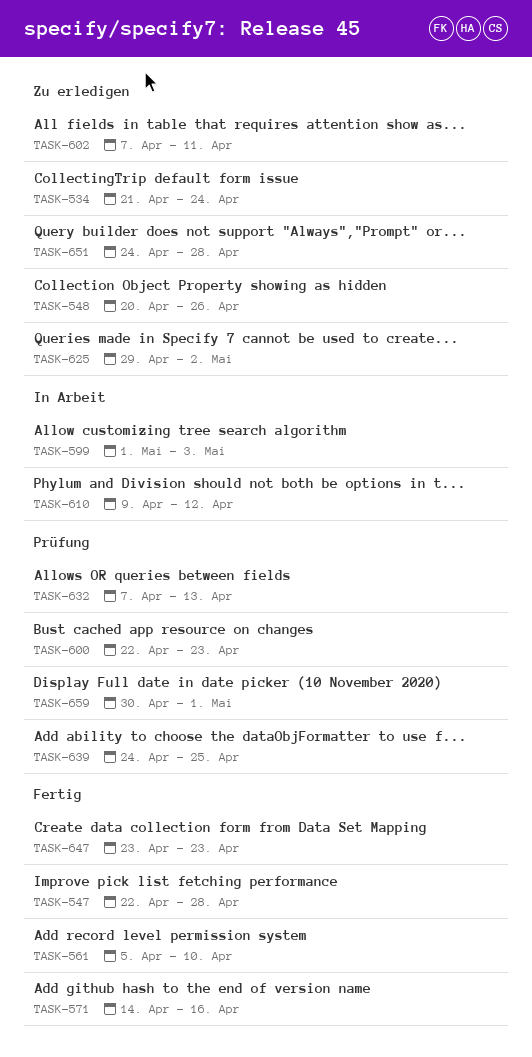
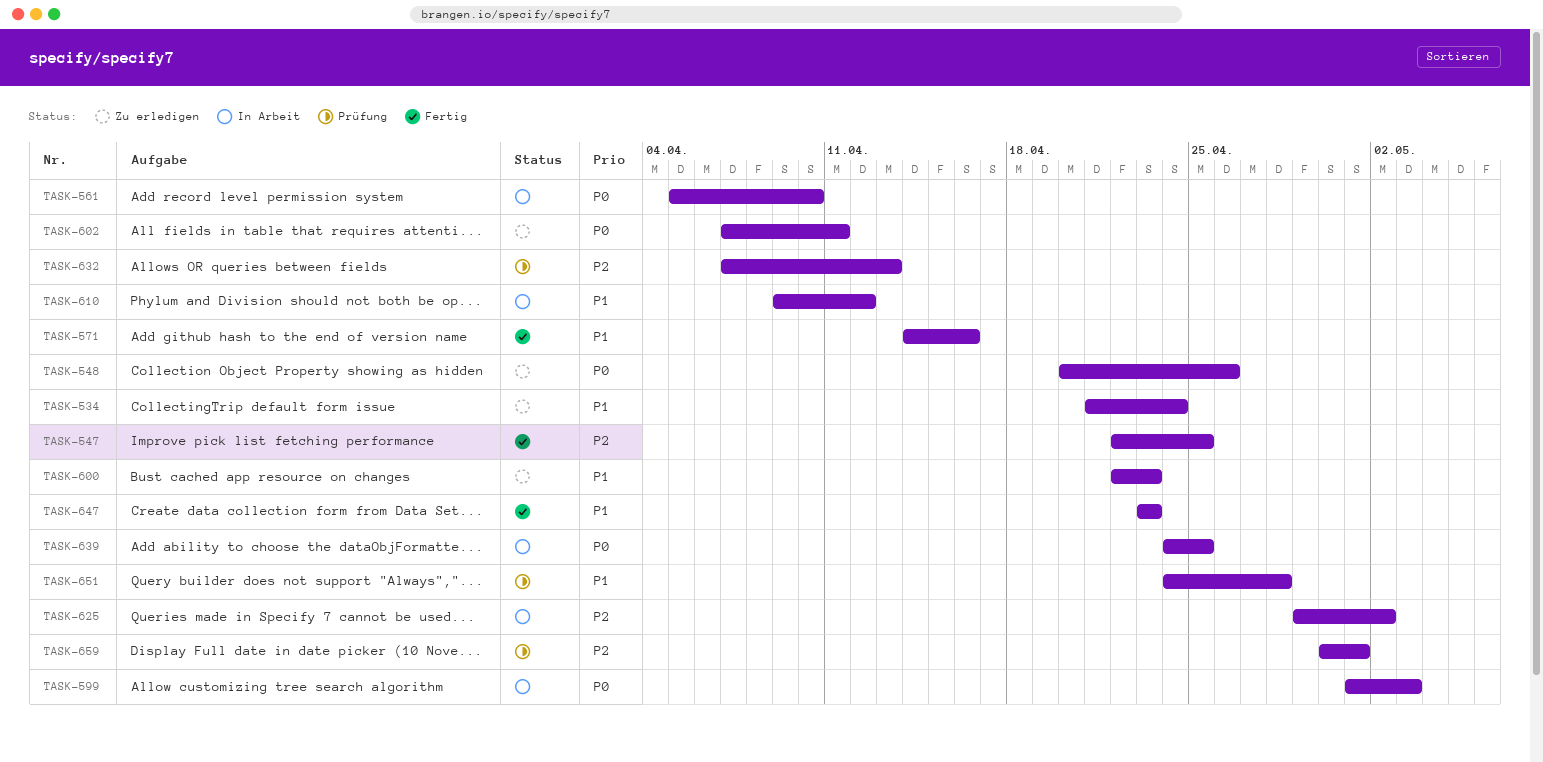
TASK-547, due: Apr 28 -> Apr 25
TASK-561, status: Fertig -> In Arbeit
TASK-600, status: Prüfung -> Zu erledigen
TASK-625, status: Zu erledigen -> In Arbeit
TASK-639, status: Prüfung -> In Arbeit
TASK-651, status: Zu erledigen -> Prüfung

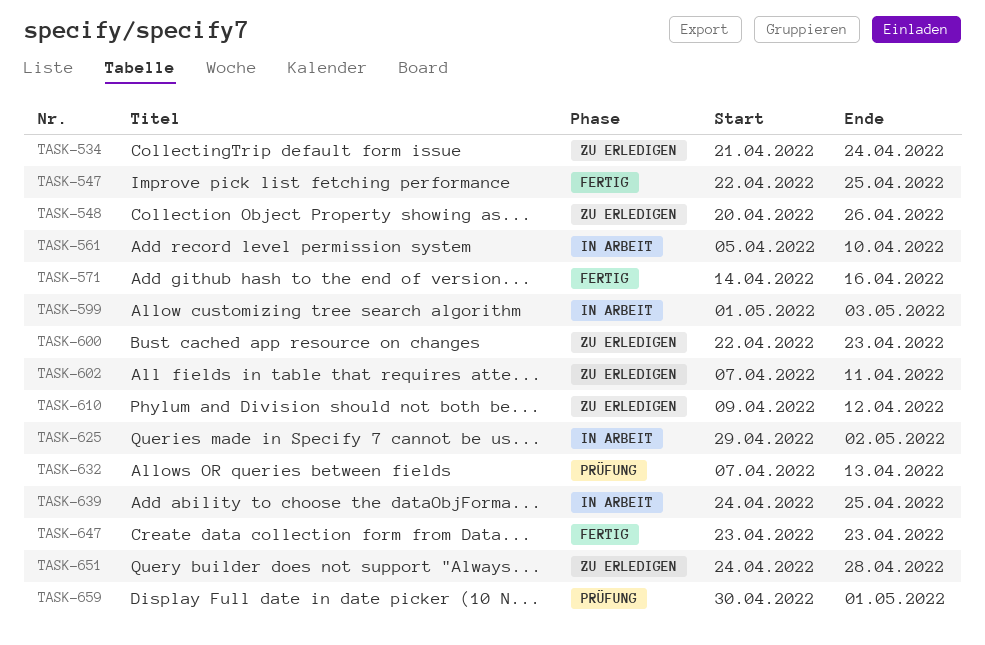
TASK-610, status: In Arbeit -> Zu erledigen
TASK-651, status: Prüfung -> Zu erledigen

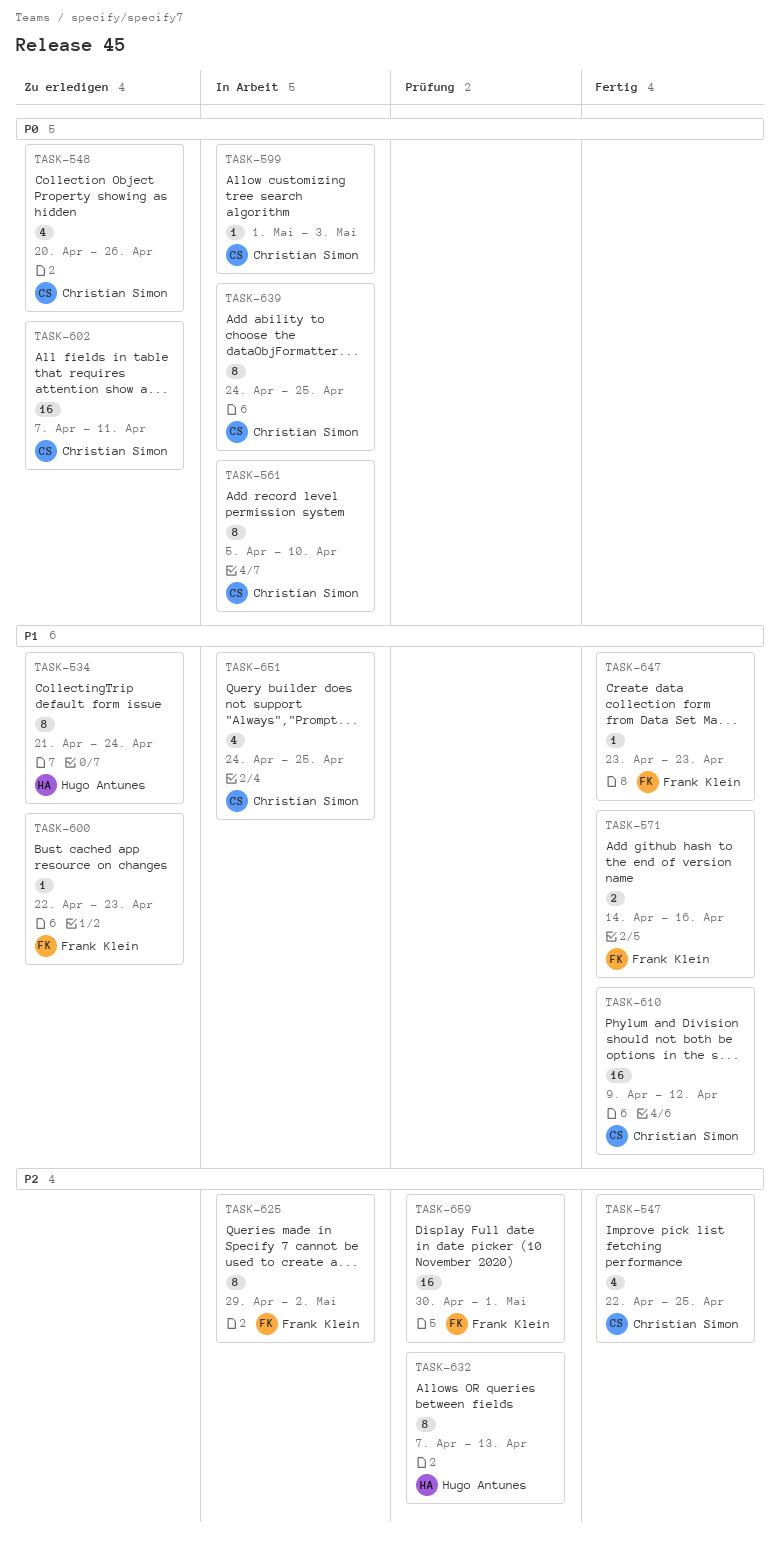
TASK-610, status: Zu erledigen -> Fertig
TASK-651, status: Zu erledigen -> In Arbeit
TASK-651, due: Apr 28 -> Apr 25

